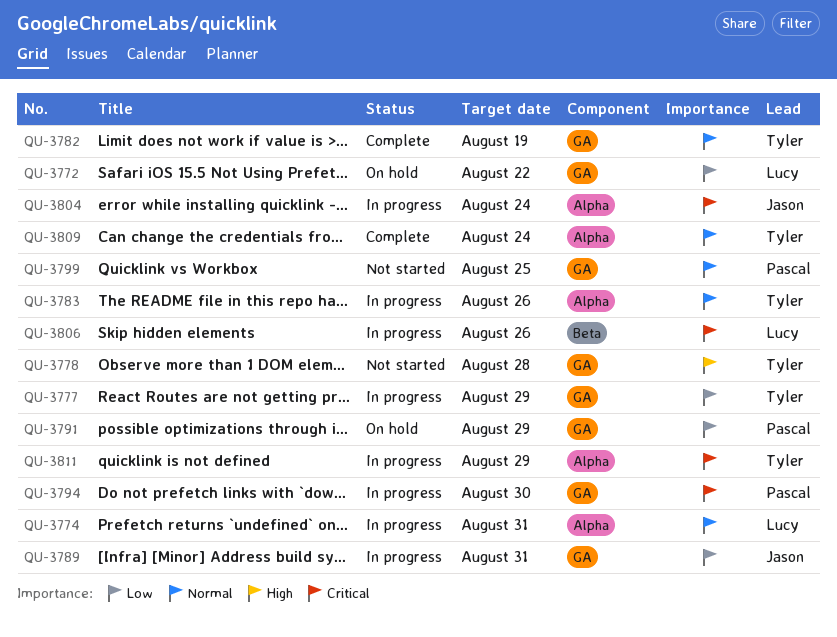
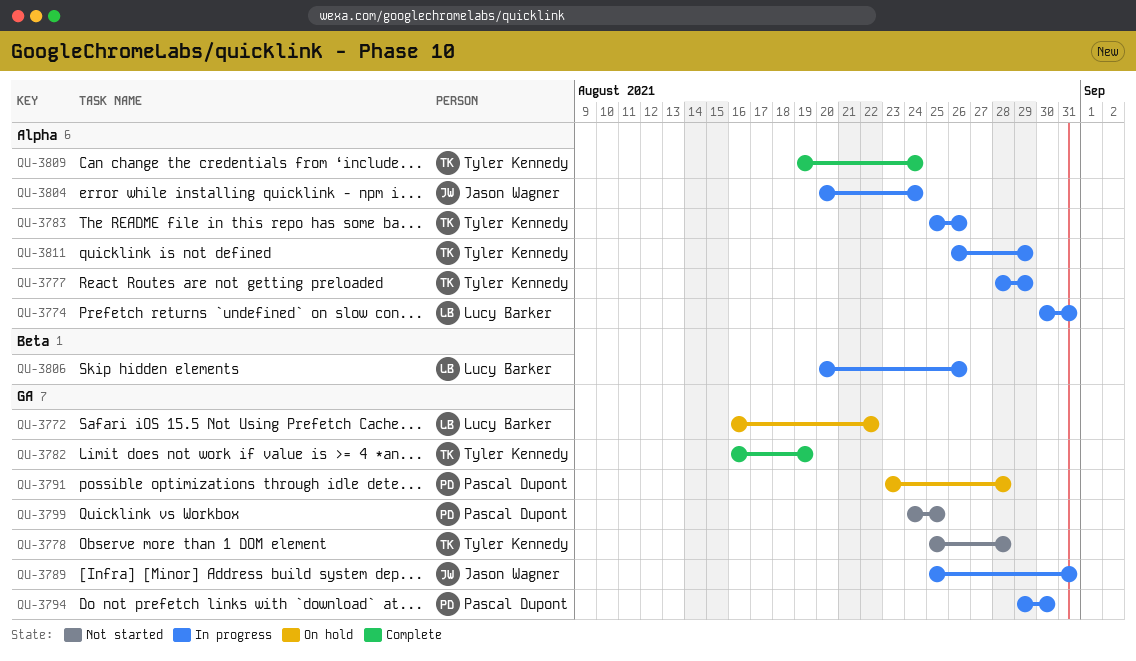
QU-3777, label: GA -> Alpha
QU-3791, due: Aug 29 -> Aug 28

